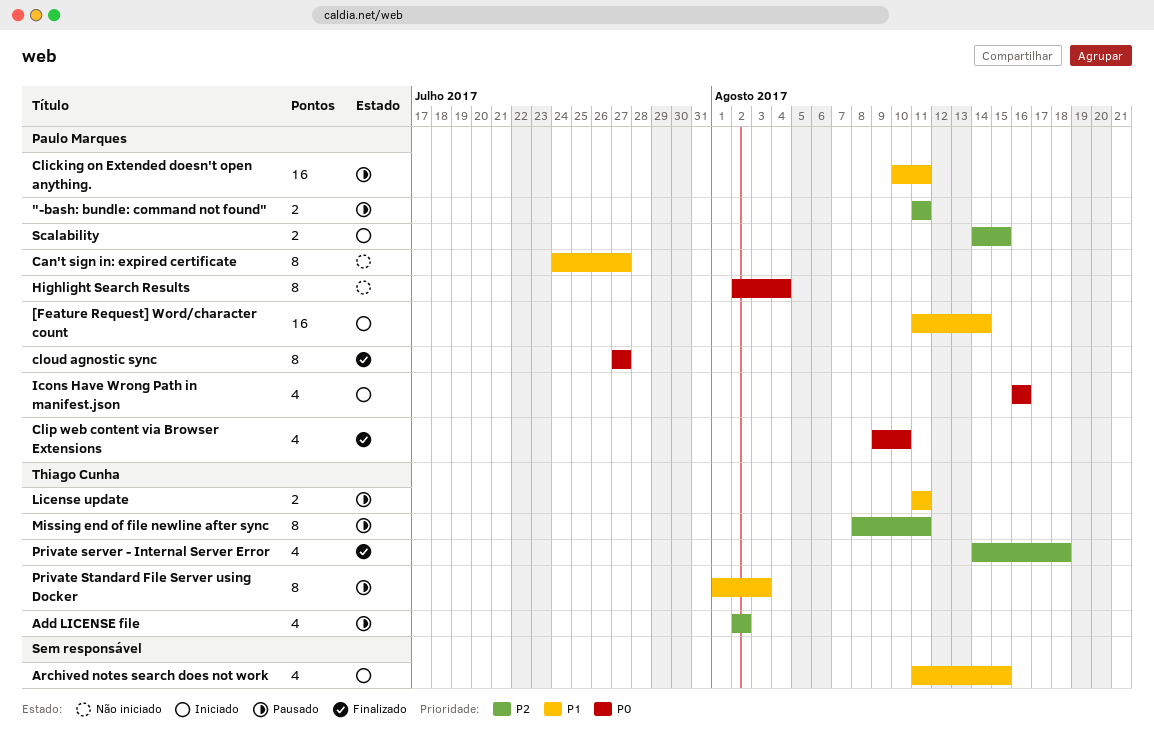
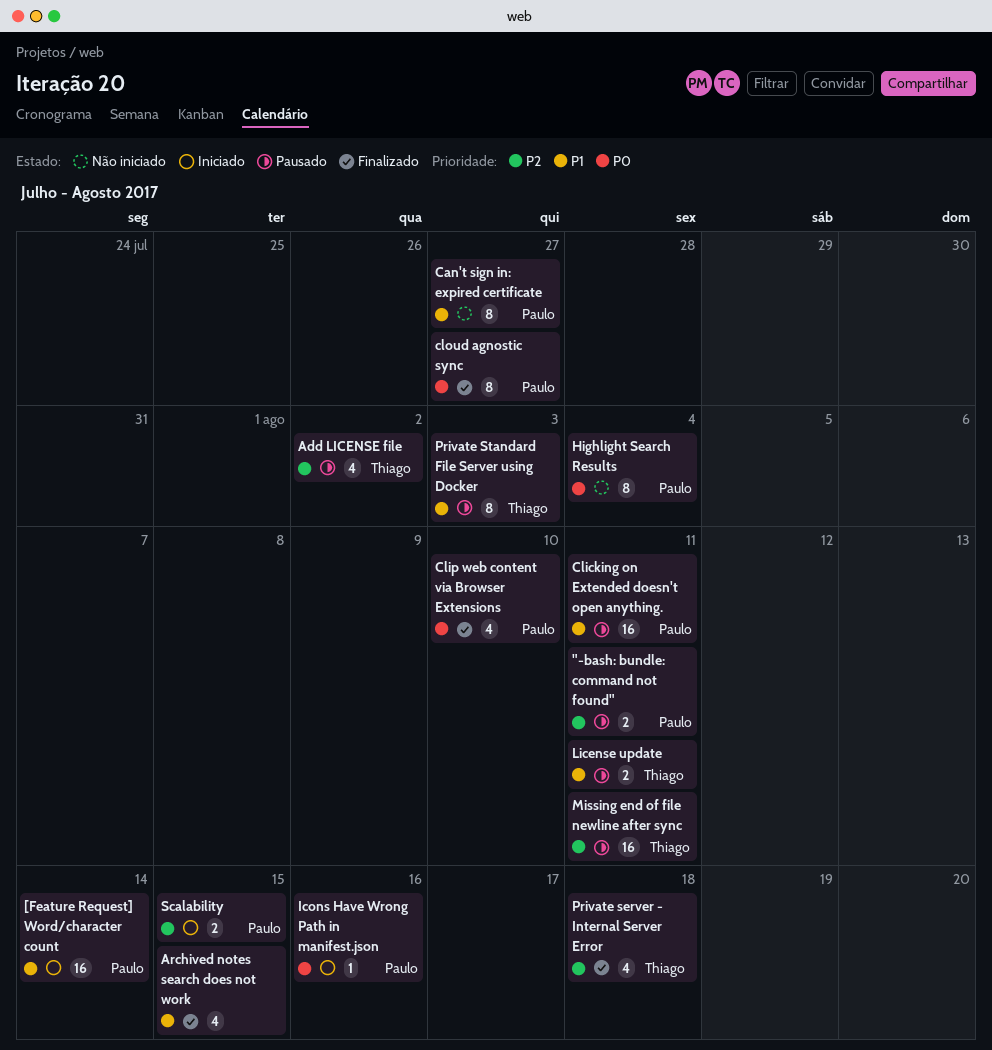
Archived notes search does not work, status: Iniciado -> Finalizado
Icons Have Wrong Path in manifest.json, estimate: 4 -> 1
Missing end of file newline after sync, estimate: 8 -> 16

